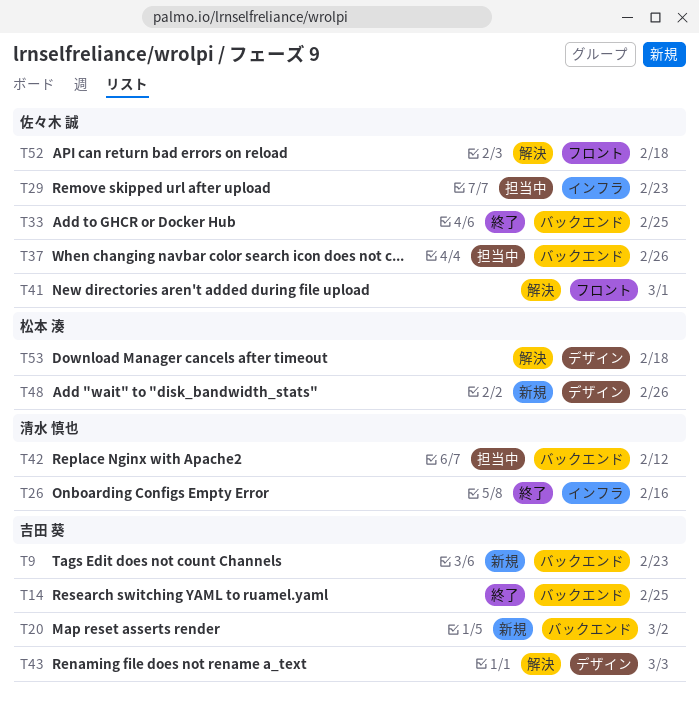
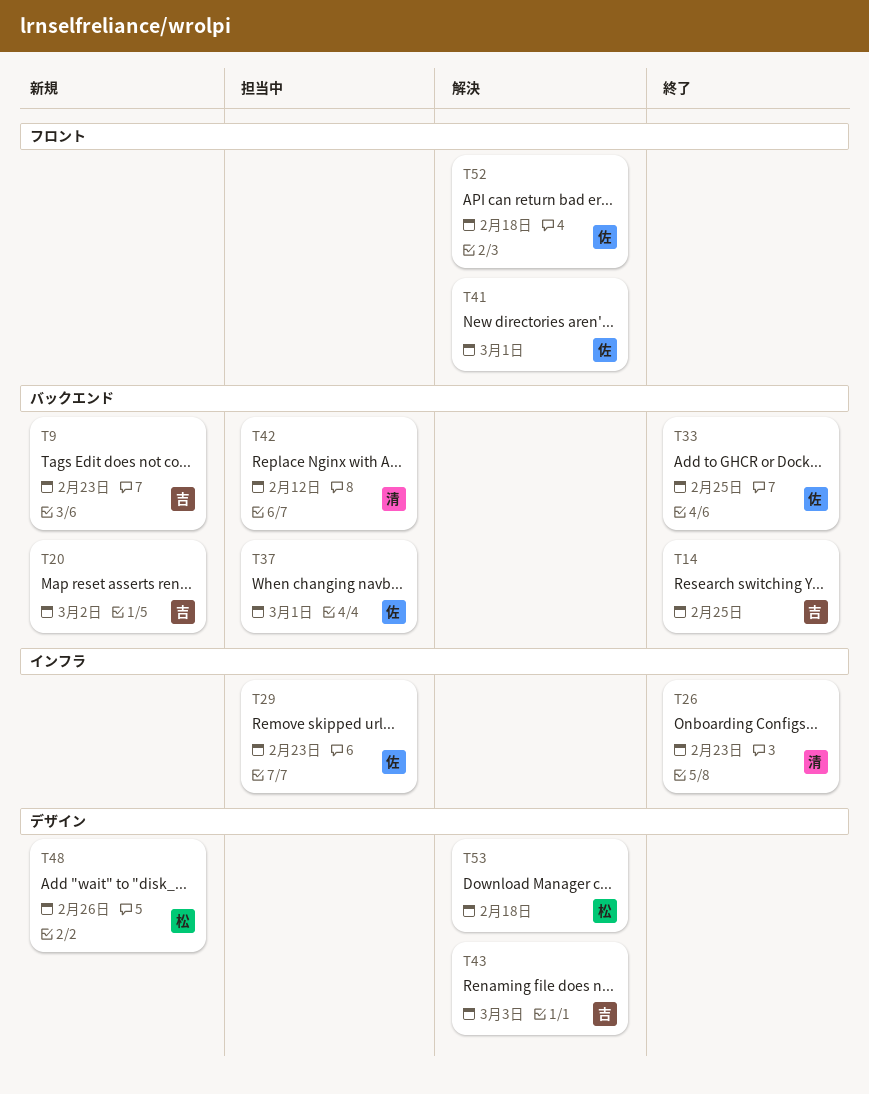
T26, due: Feb 16 -> Feb 23
T37, due: Feb 26 -> Mar 1

